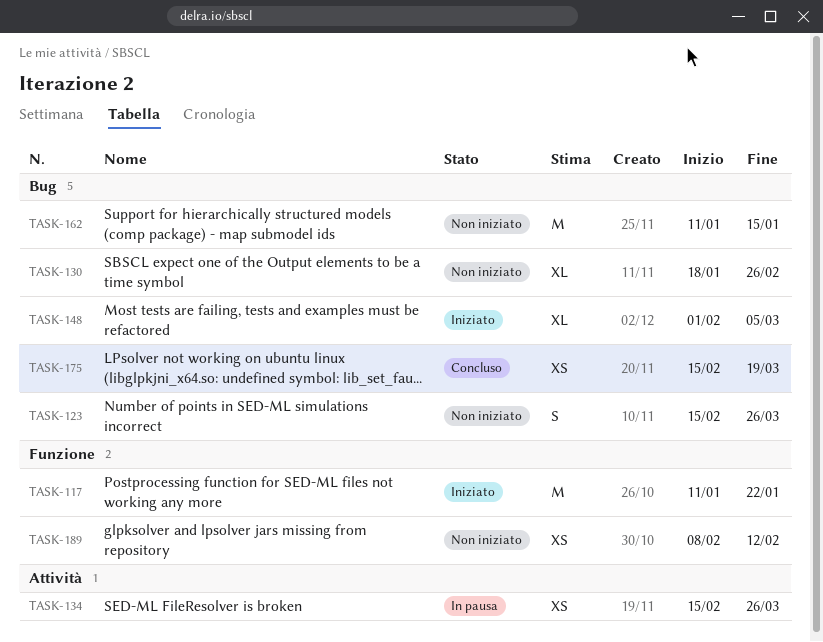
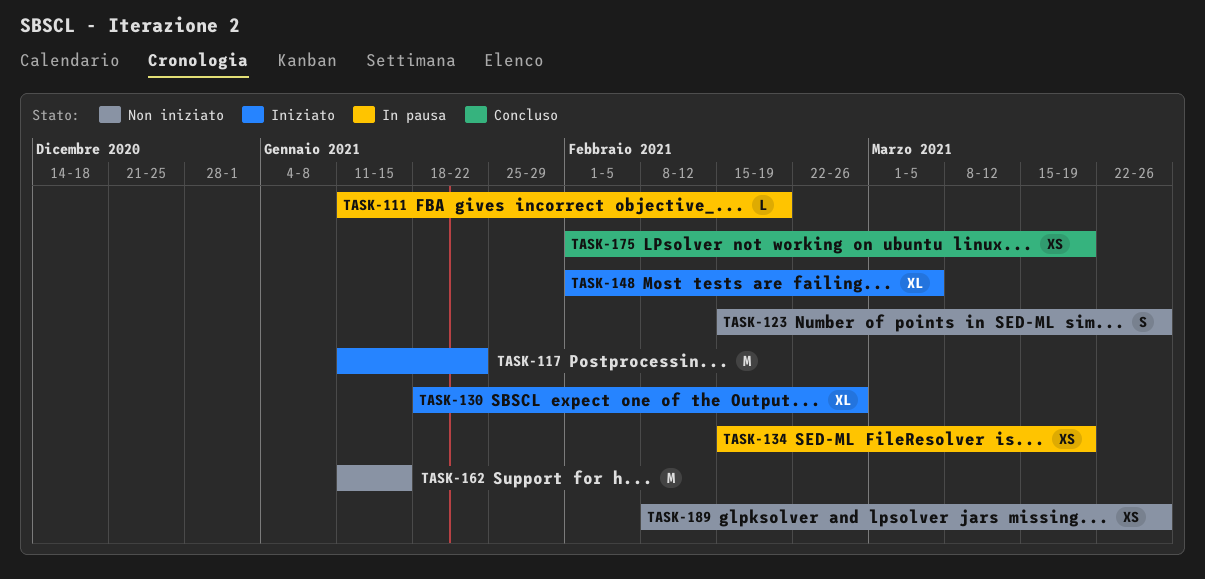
TASK-111: none -> present
TASK-130, status: Non iniziato -> Iniziato
TASK-134, due: Mar 26 -> Mar 19
TASK-175, start: Feb 15 -> Feb 1
TASK-189, due: Feb 12 -> Mar 26

